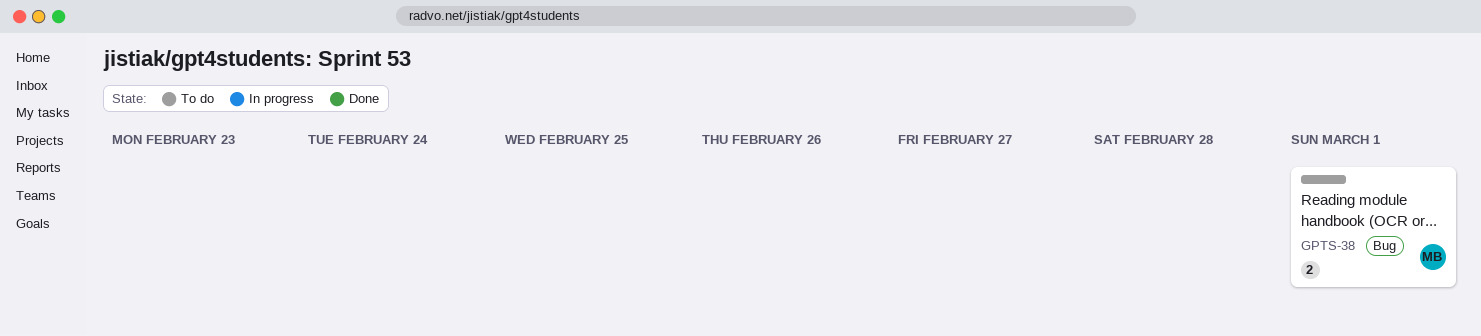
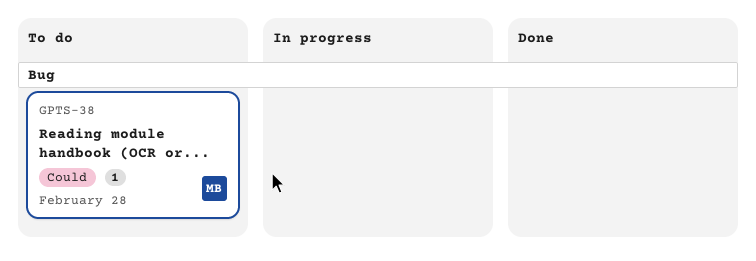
GPTS-38, estimate: 2 -> 1
GPTS-38, due: Mar 1 -> Feb 28

